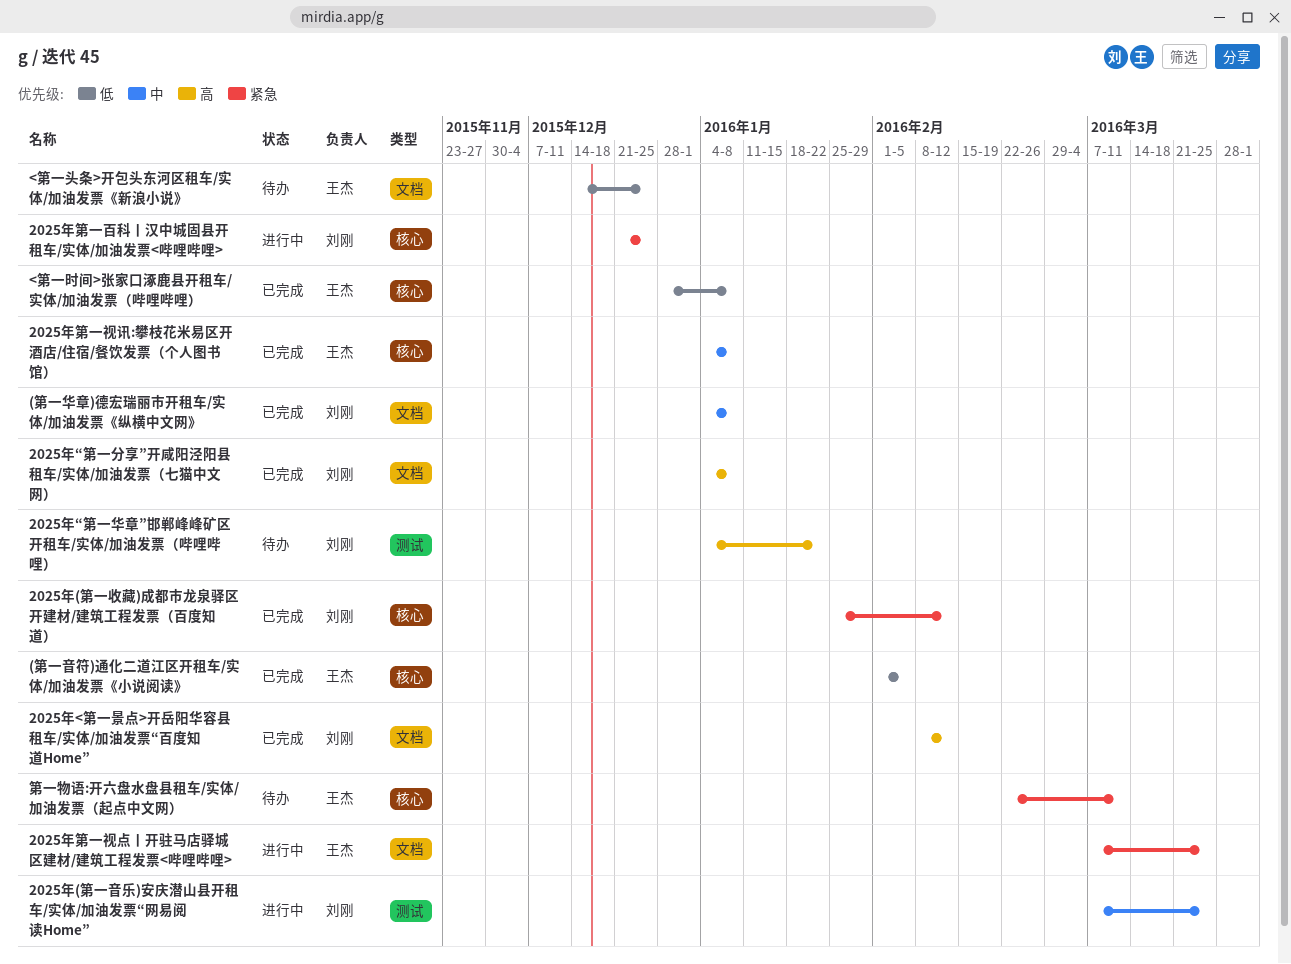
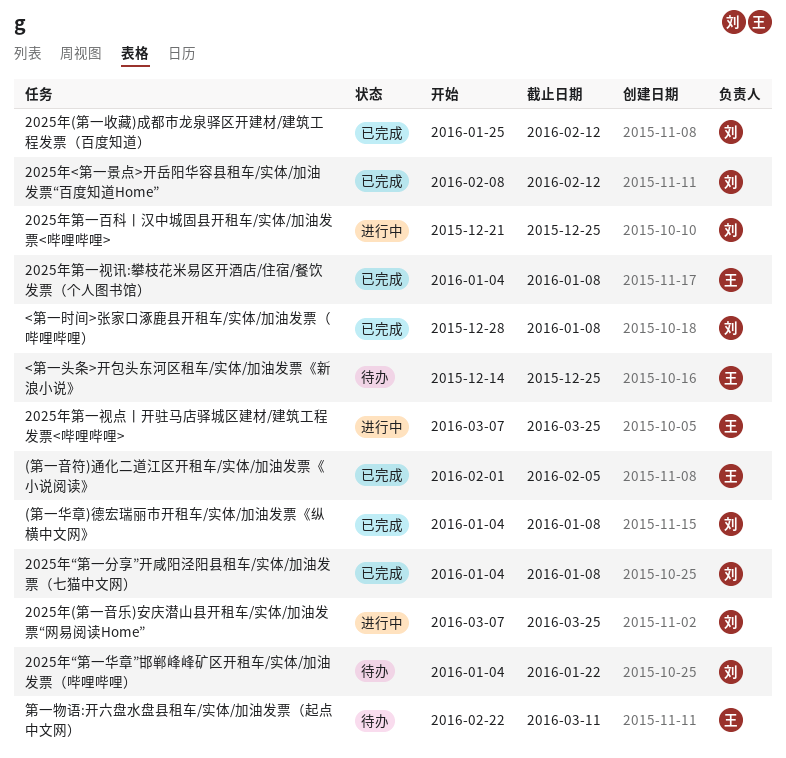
<第一时间>张家口涿鹿县开租车/实体/加油发票（哔哩哔哩）, owner: 王杰 -> 刘刚

